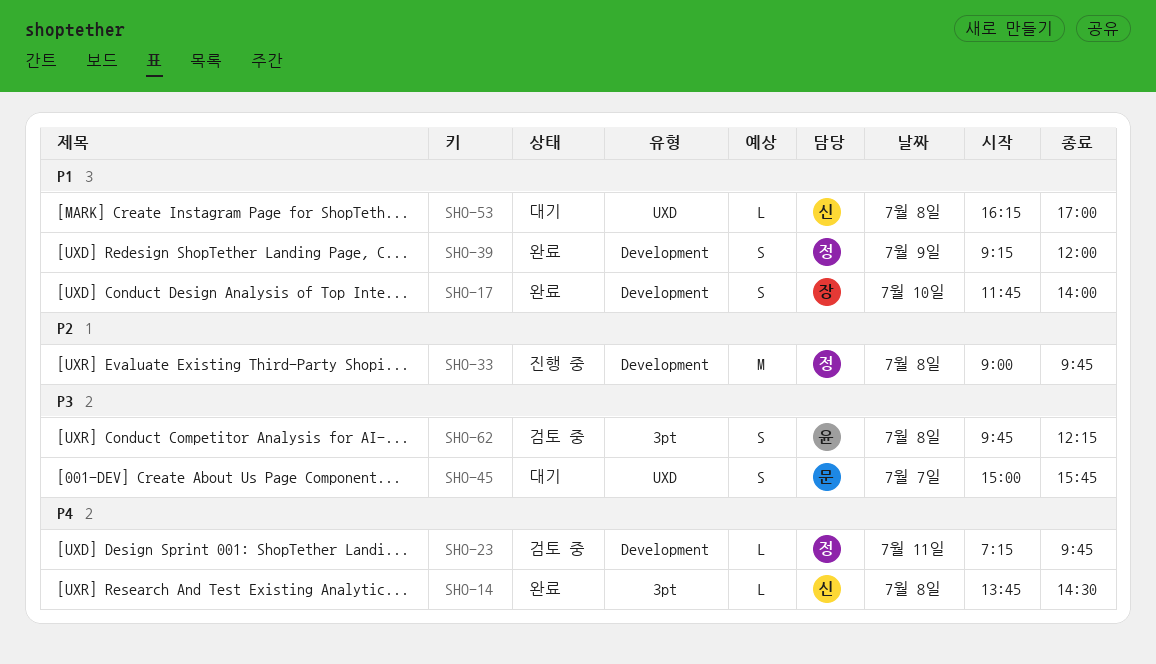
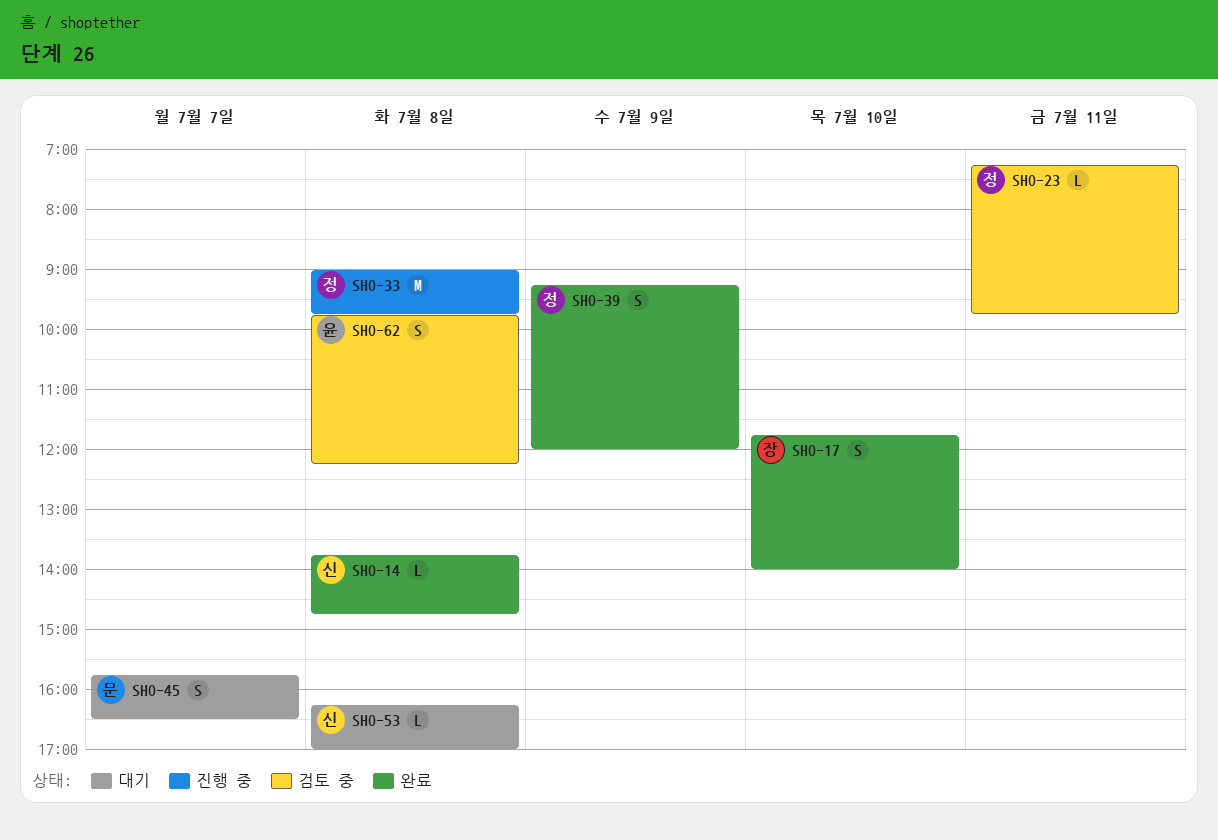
SHO-14, ends: 14:30 -> 14:45
SHO-45, begins: 15:00 -> 15:45
SHO-45, ends: 15:45 -> 16:30

